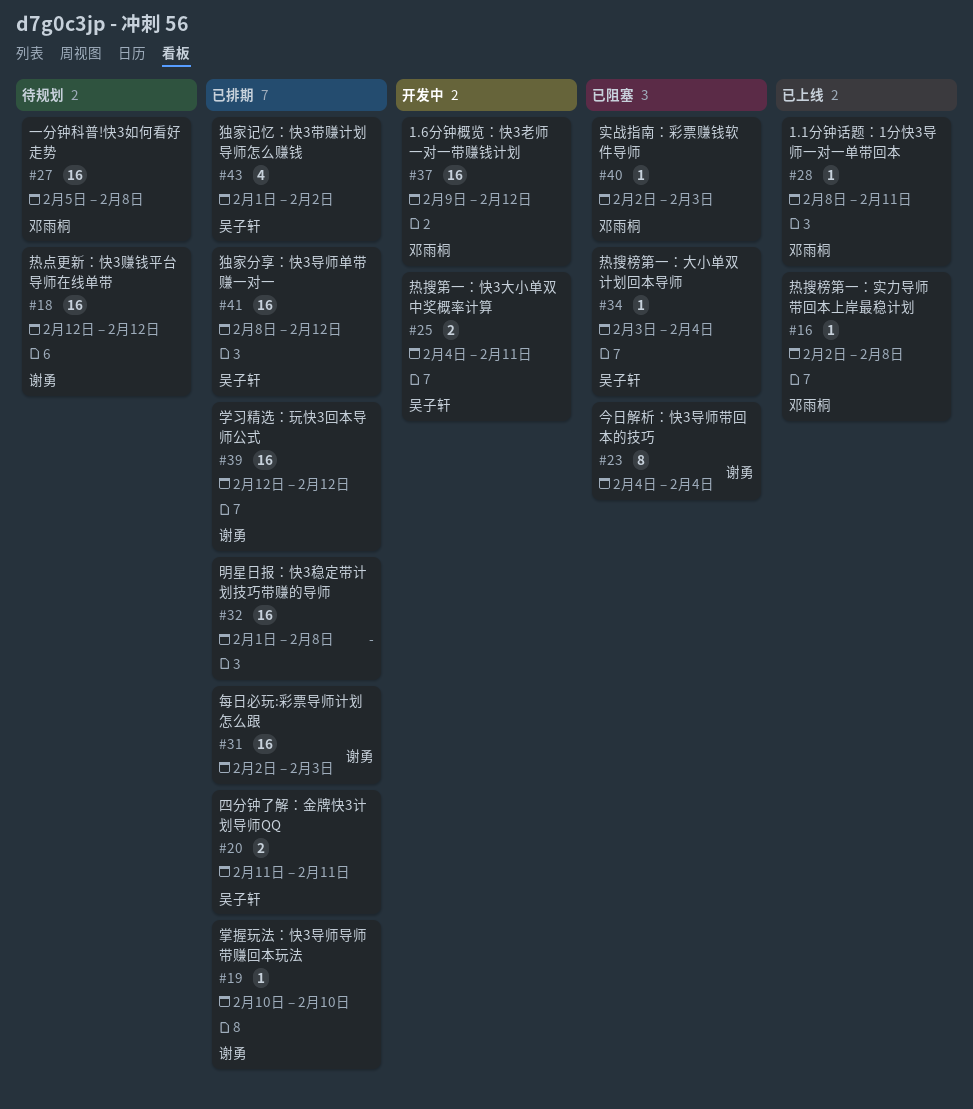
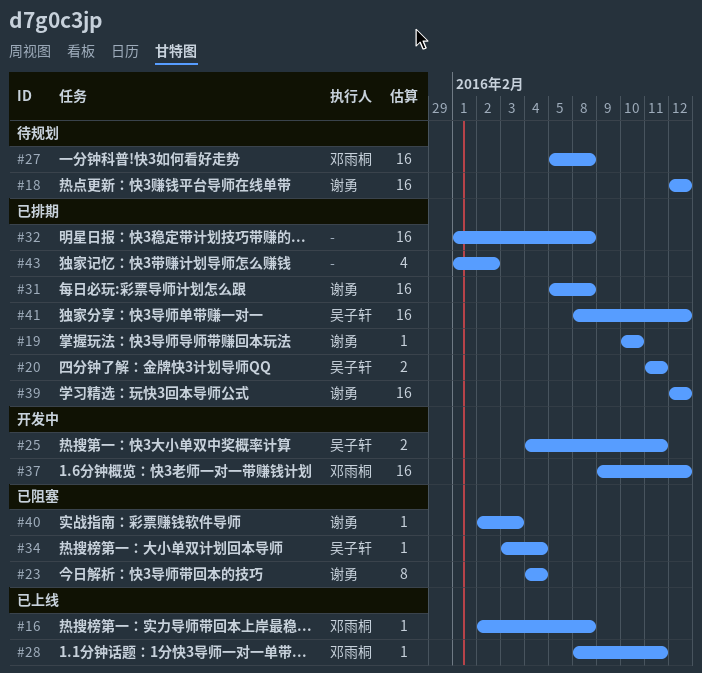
#31, start: Feb 2 -> Feb 5
#31, due: Feb 3 -> Feb 8
#40, owner: 邓雨桐 -> 谢勇
#43, owner: 吴子轩 -> none

